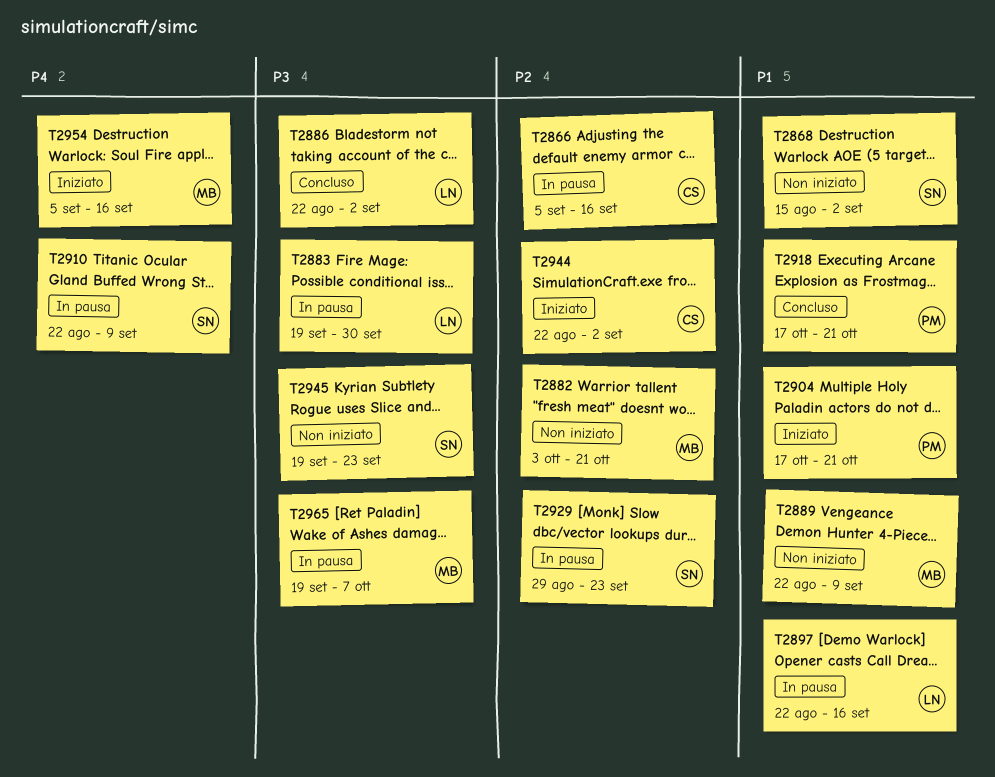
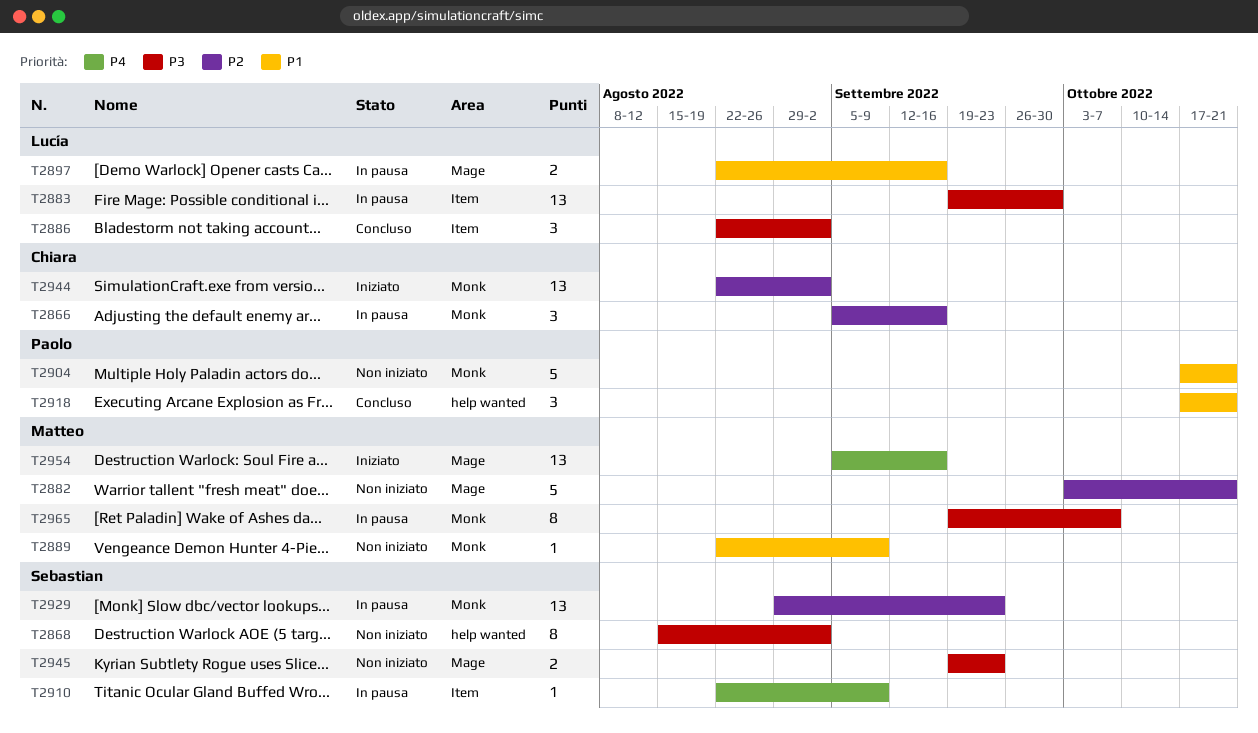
T2868, priority: P1 -> P3
T2904, status: Iniziato -> Non iniziato

